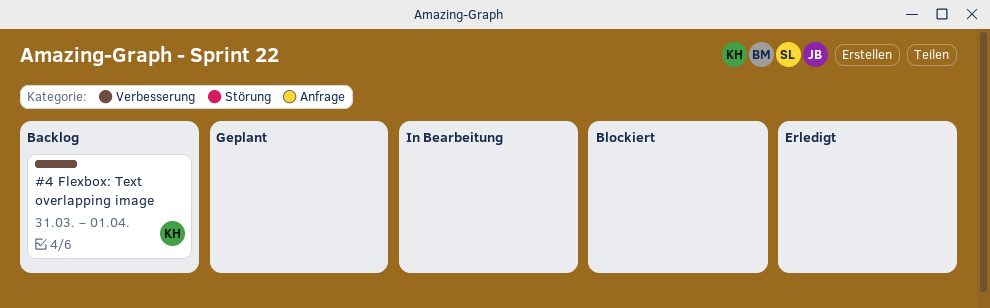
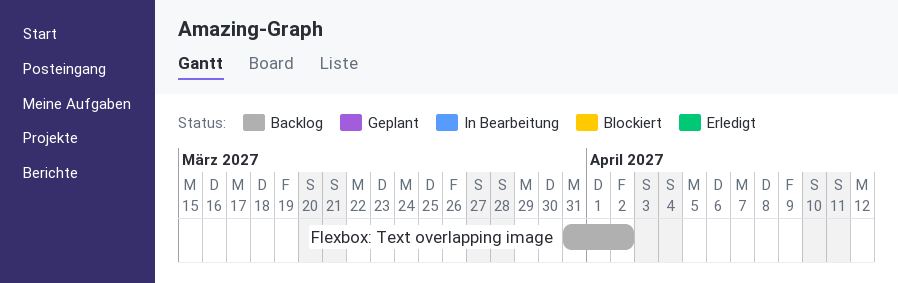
Flexbox: Text overlapping image, due: Apr 1 -> Apr 2

